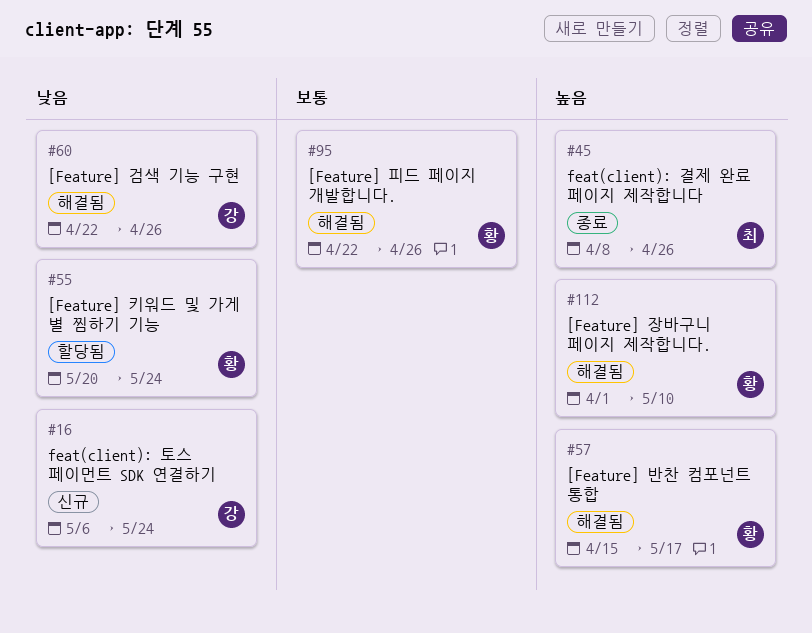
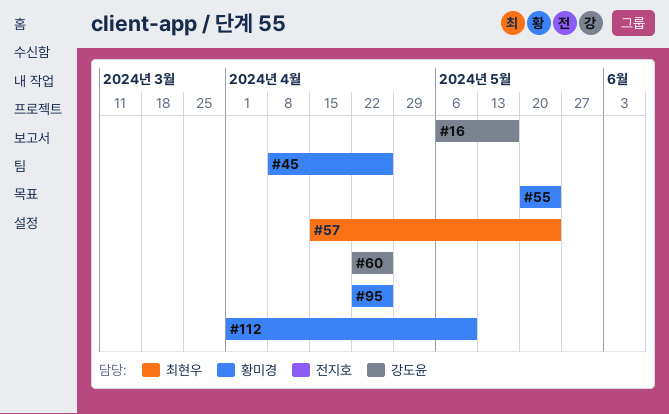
#16, due: May 24 -> May 17
#45, owner: 최현우 -> 황미경
#57, owner: 황미경 -> 최현우
#57, due: May 17 -> May 24

